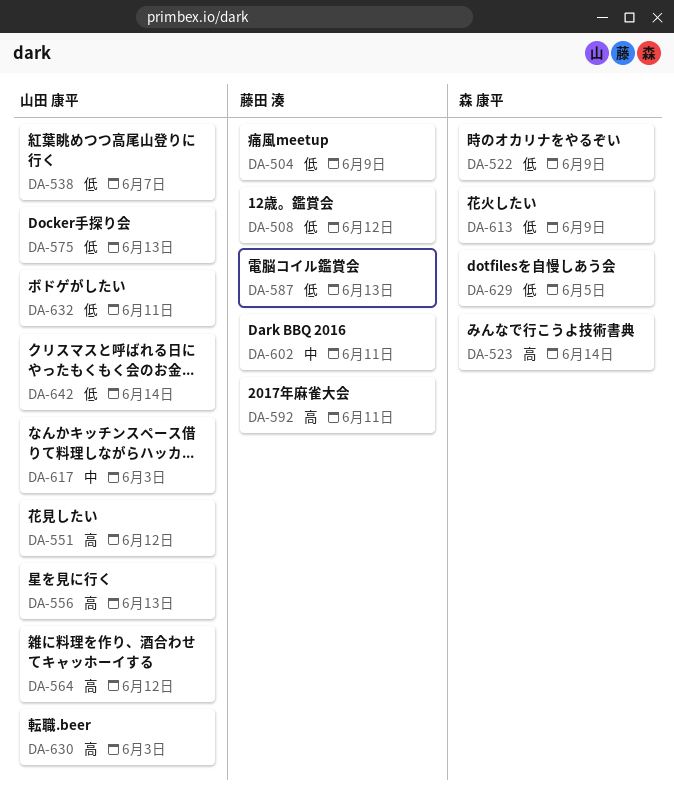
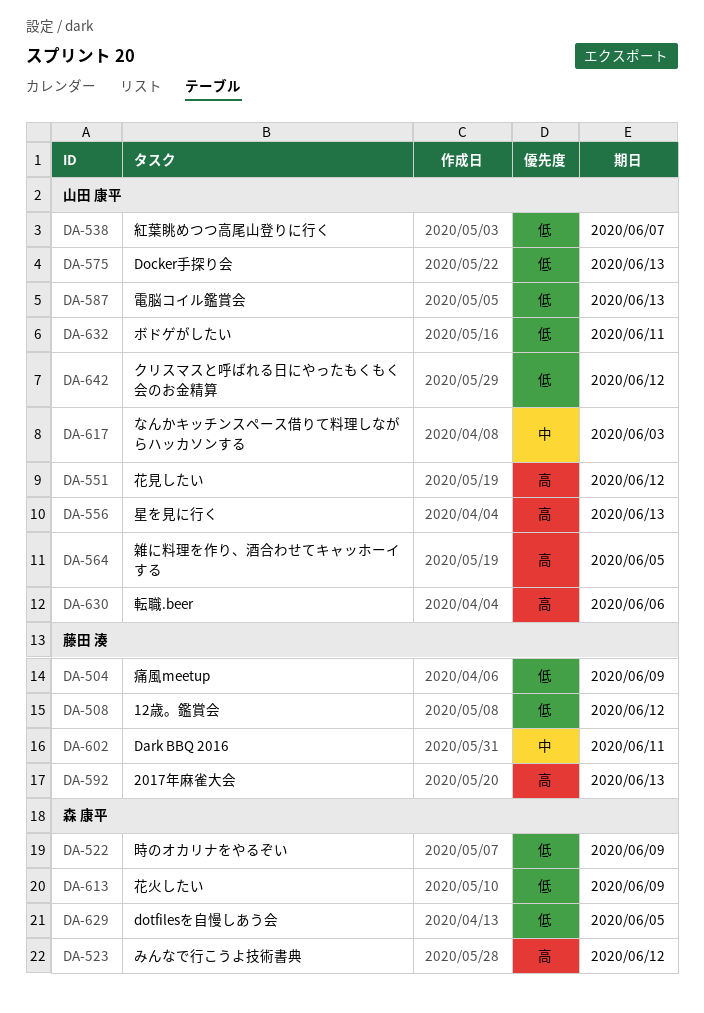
DA-523, due: Jun 14 -> Jun 12
DA-564, due: Jun 12 -> Jun 5
DA-587, owner: 藤田 湊 -> 山田 康平
DA-592, due: Jun 11 -> Jun 13
DA-630, due: Jun 3 -> Jun 6
DA-642, due: Jun 14 -> Jun 12

